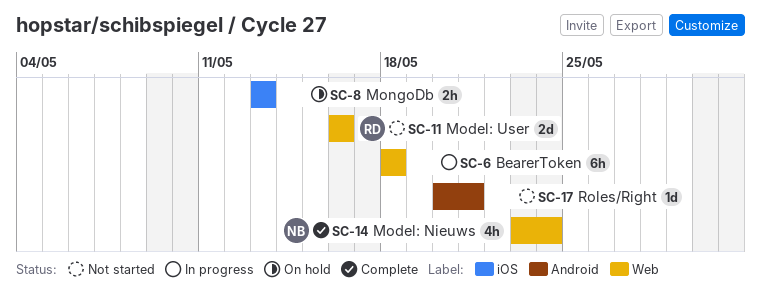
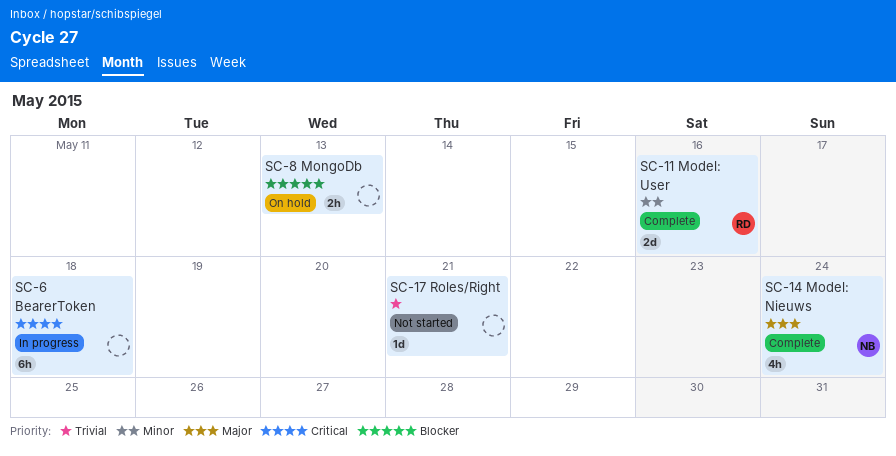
SC-11, status: Not started -> Complete

